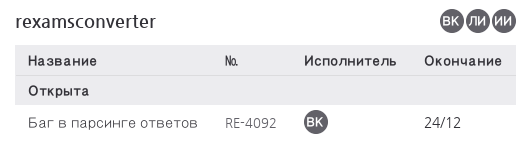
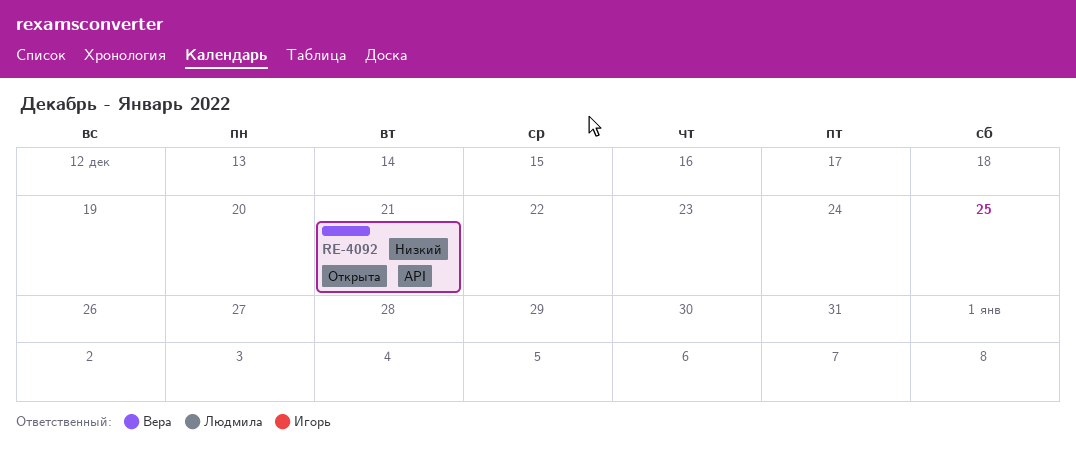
RE-4092, due: Dec 24 -> Dec 21

